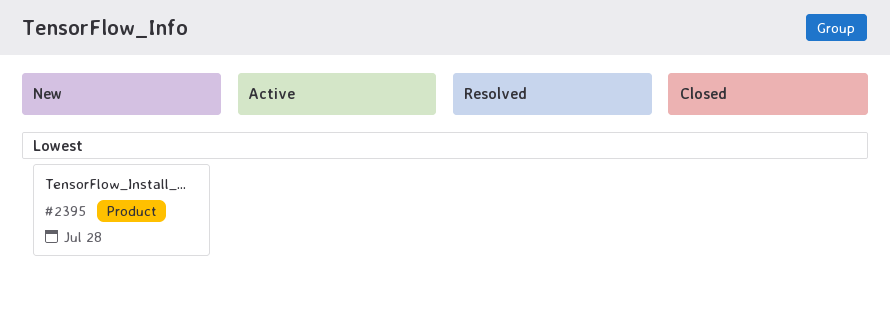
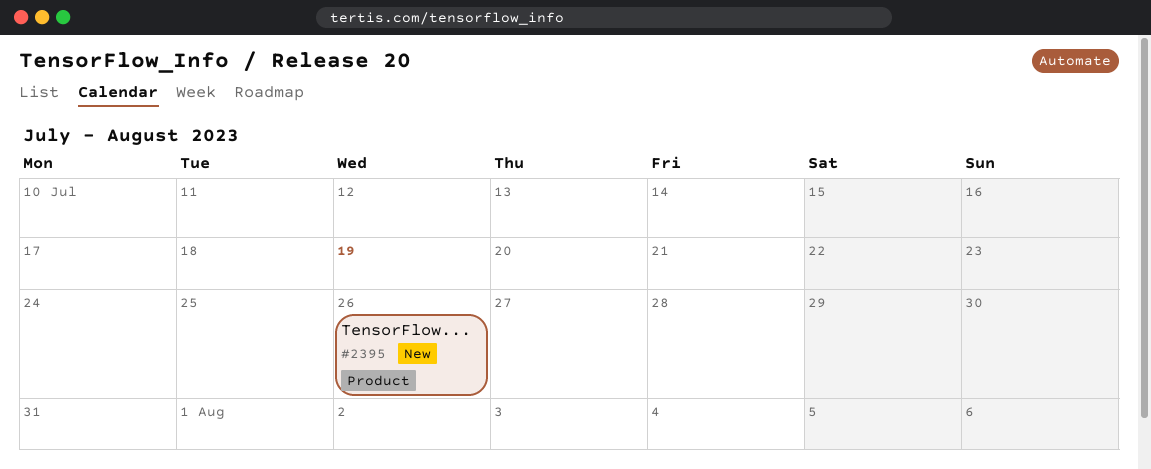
#2395, due: Jul 28 -> Jul 26

